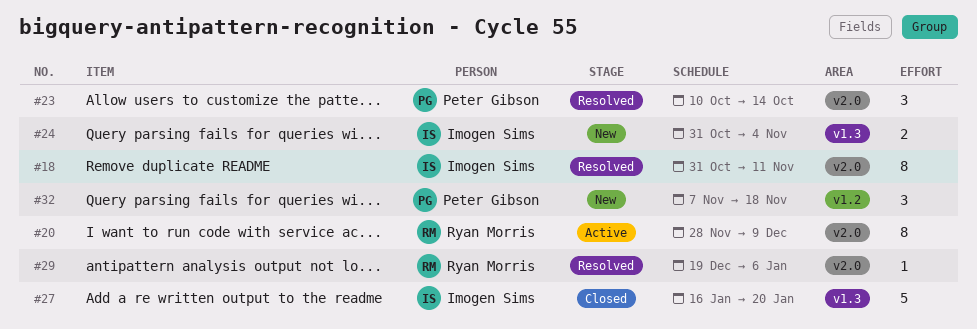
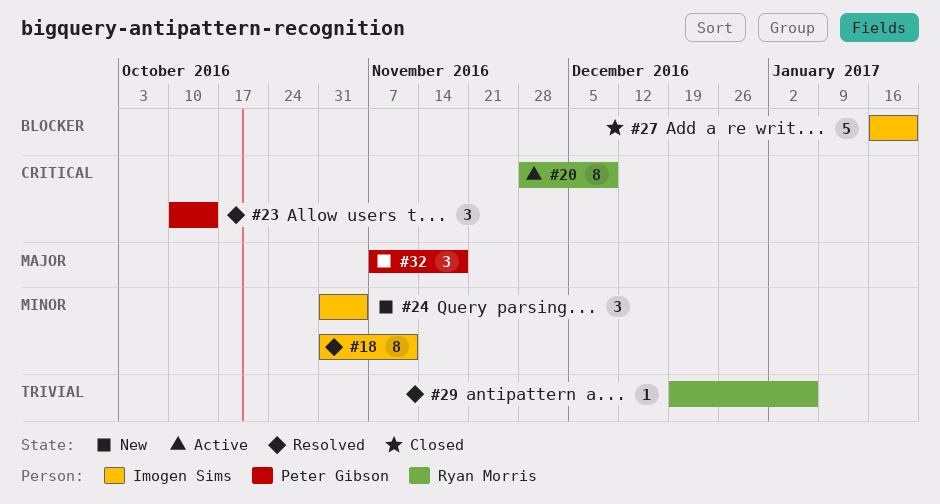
#24, estimate: 2 -> 3

